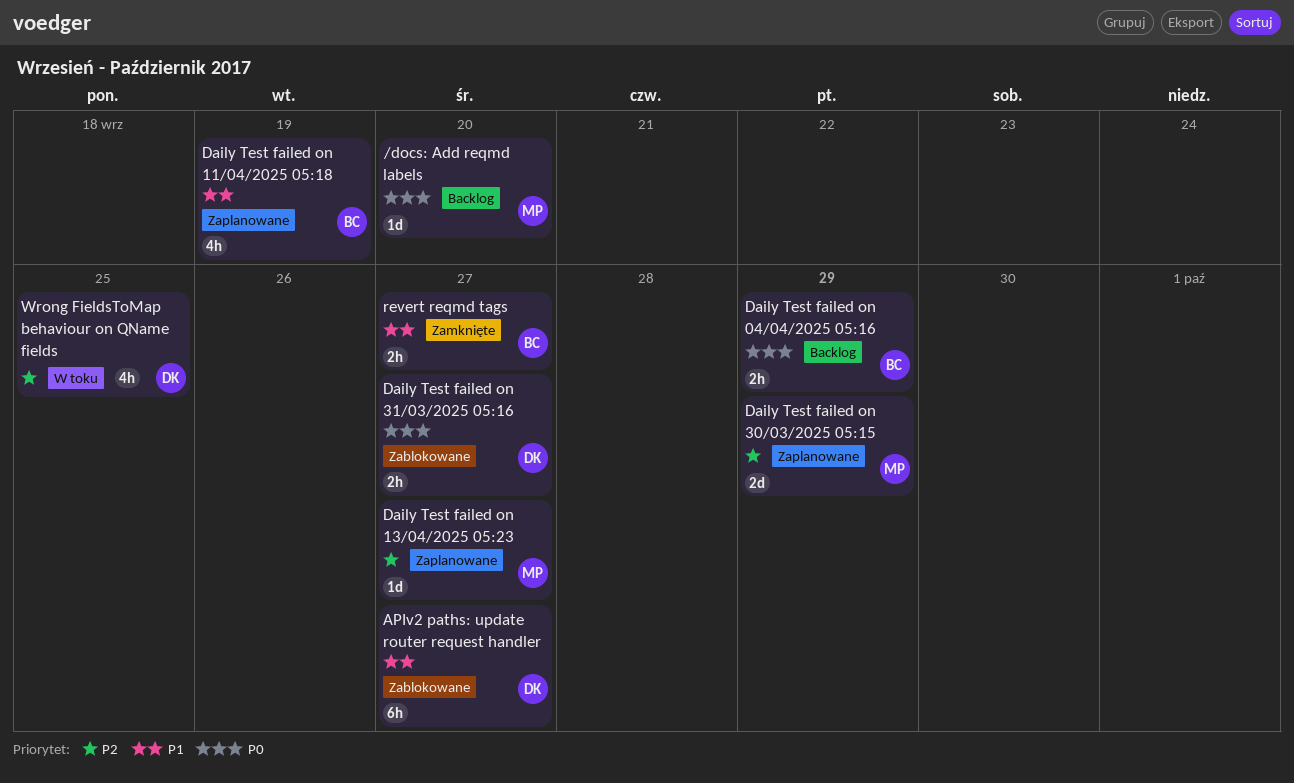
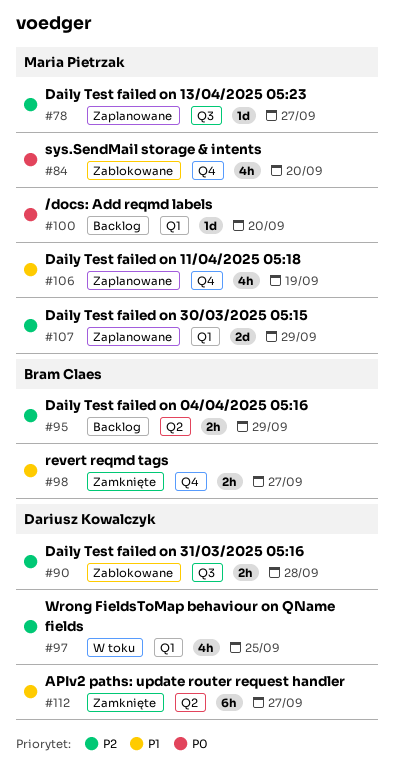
APIv2 paths: update router request handler, status: Zablokowane -> Zamknięte
Daily Test failed on 04/04/2025 05:16, priority: P0 -> P2
Daily Test failed on 11/04/2025 05:18, owner: Bram Claes -> Maria Pietrzak
Daily Test failed on 31/03/2025 05:16, priority: P0 -> P2
Daily Test failed on 31/03/2025 05:16, due: Sep 27 -> Sep 28
sys.SendMail storage & intents: none -> present

